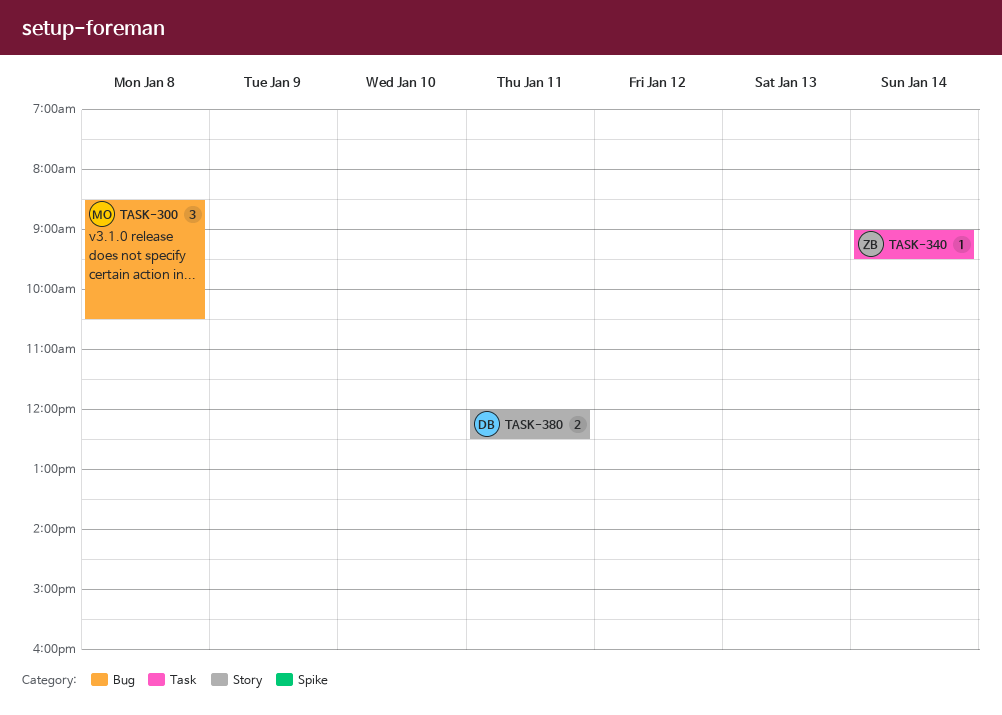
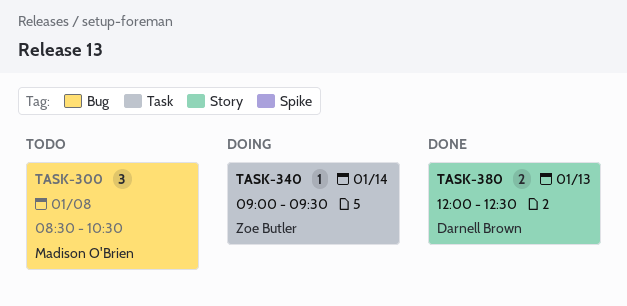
TASK-380, day: Jan 11 -> Jan 13

